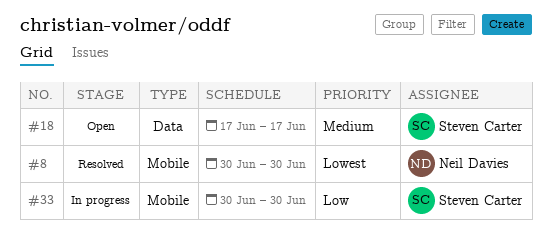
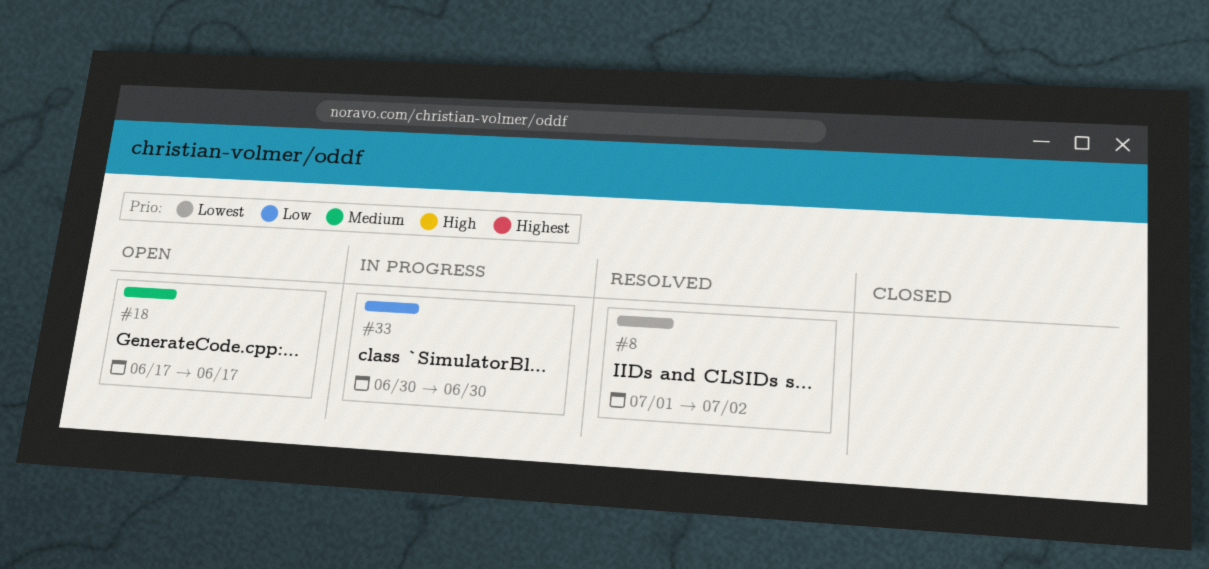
#8, start: Jun 30 -> Jul 1
#8, due: Jun 30 -> Jul 2

